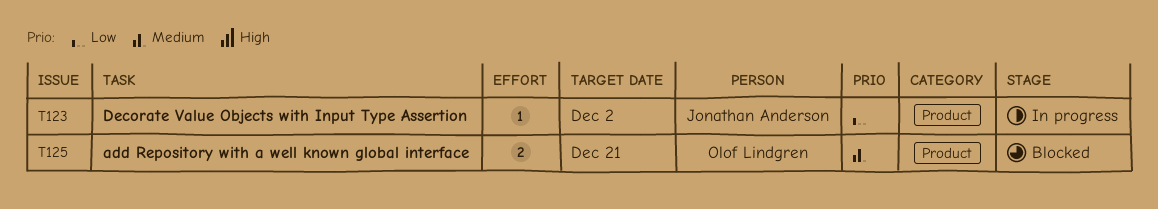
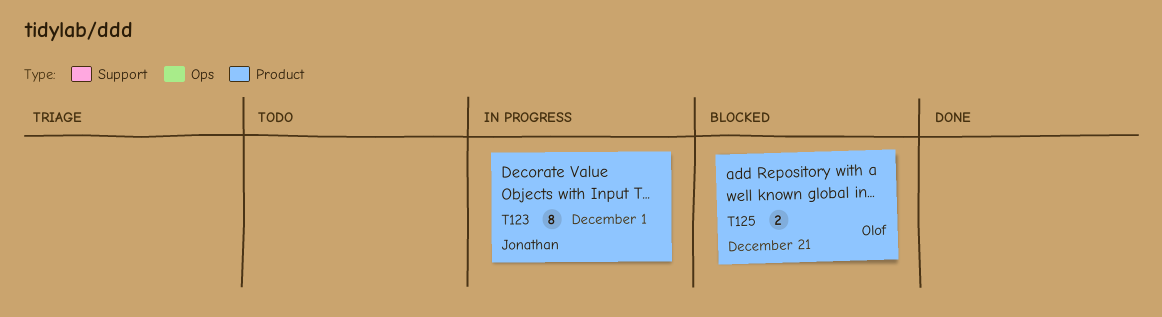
T123, estimate: 1 -> 8
T123, due: Dec 2 -> Dec 1

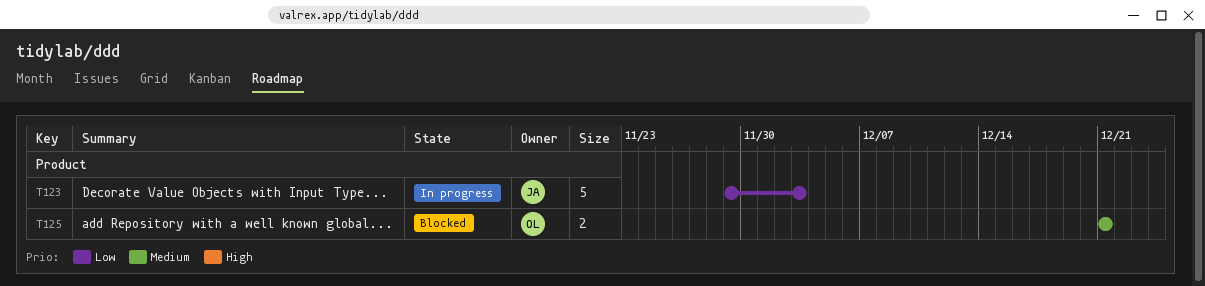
T123, estimate: 8 -> 5
T123, due: Dec 1 -> Dec 3

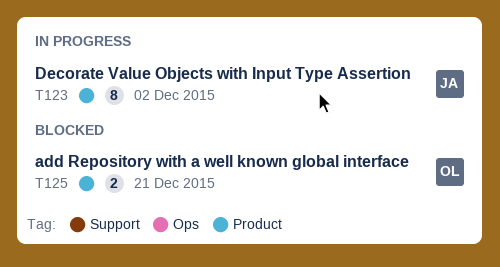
T123, estimate: 5 -> 8
T123, due: Dec 3 -> Dec 2

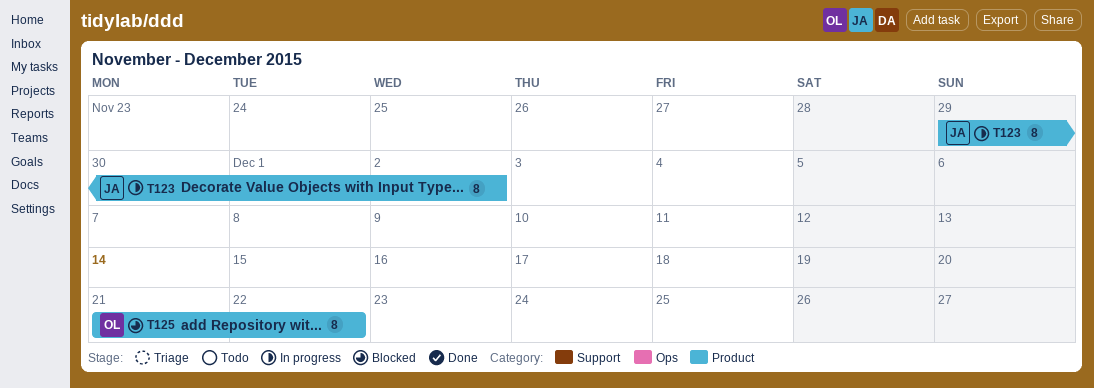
T125, estimate: 2 -> 8
T125, due: Dec 21 -> Dec 22

